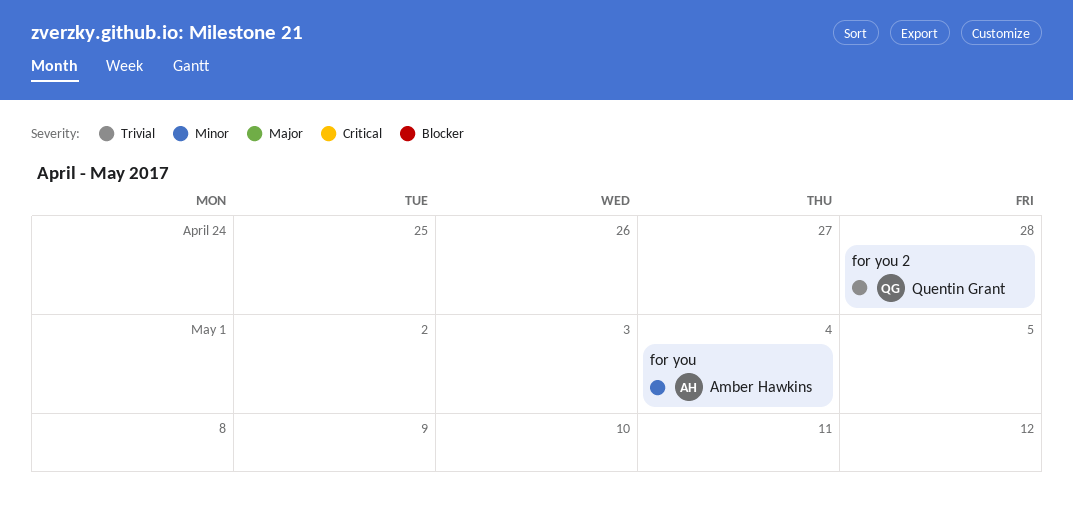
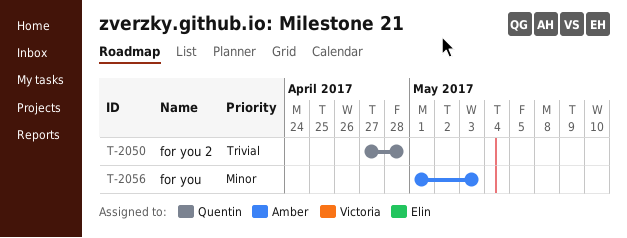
for you, due: May 4 -> May 3

